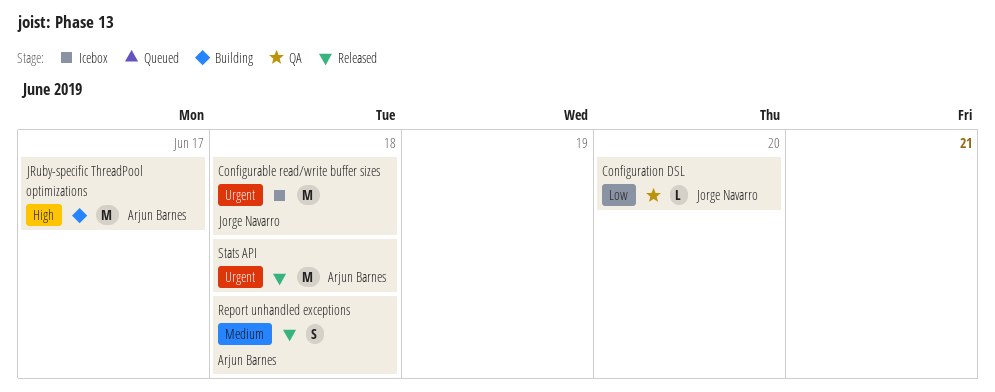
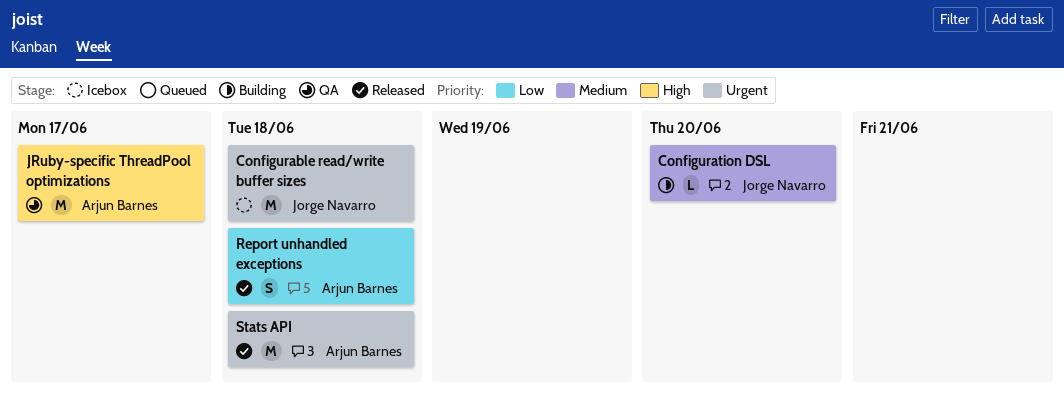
Configuration DSL, status: QA -> Building
Configuration DSL, priority: Low -> Medium
JRuby-specific ThreadPool optimizations, status: Building -> QA
Report unhandled exceptions, priority: Medium -> Low

